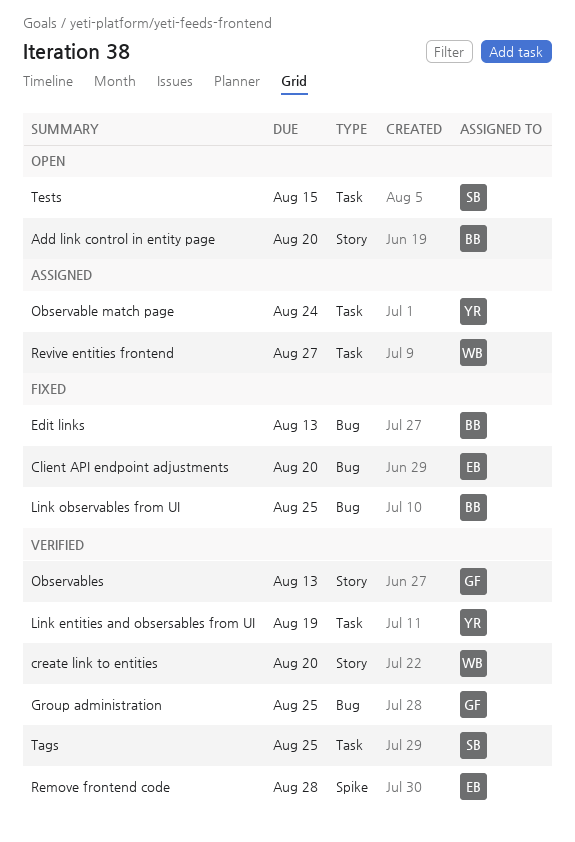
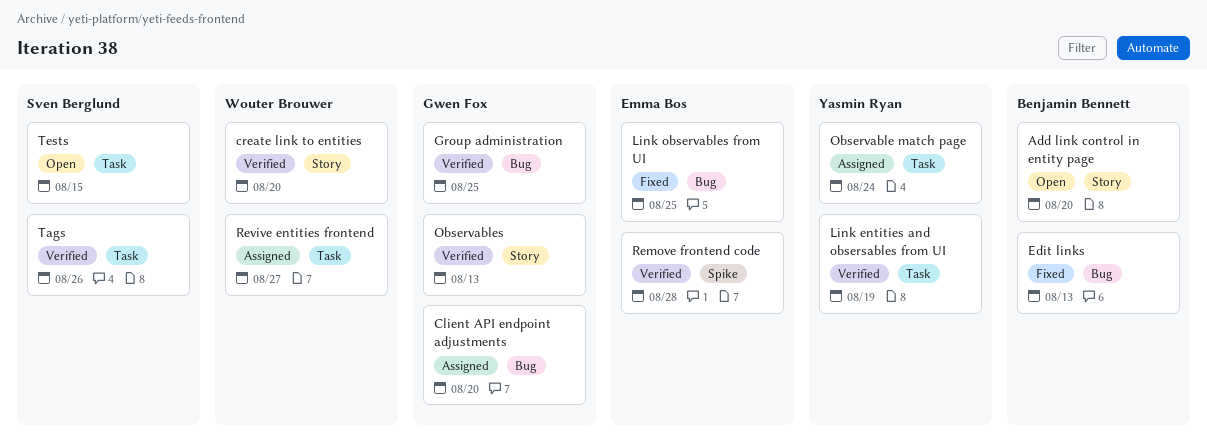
Client API endpoint adjustments, status: Fixed -> Assigned
Client API endpoint adjustments, owner: Emma Bos -> Gwen Fox
Link observables from UI, owner: Benjamin Bennett -> Emma Bos
Tags, due: Aug 25 -> Aug 26

